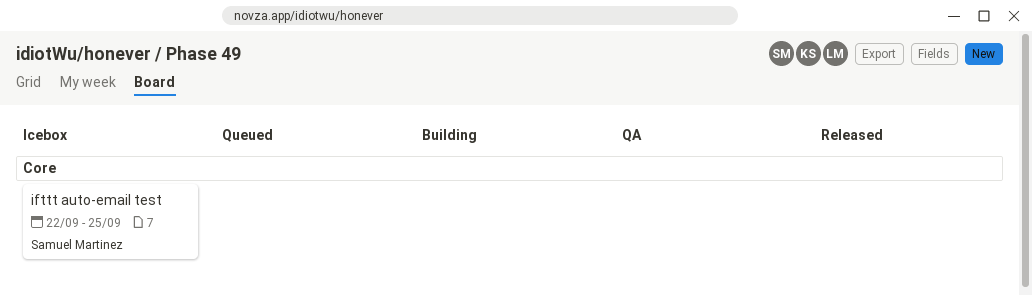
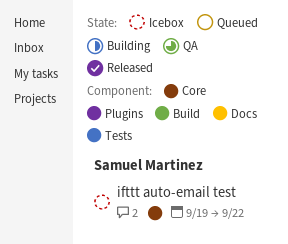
ifttt auto-email test, start: Sep 22 -> Sep 19
ifttt auto-email test, due: Sep 25 -> Sep 22

